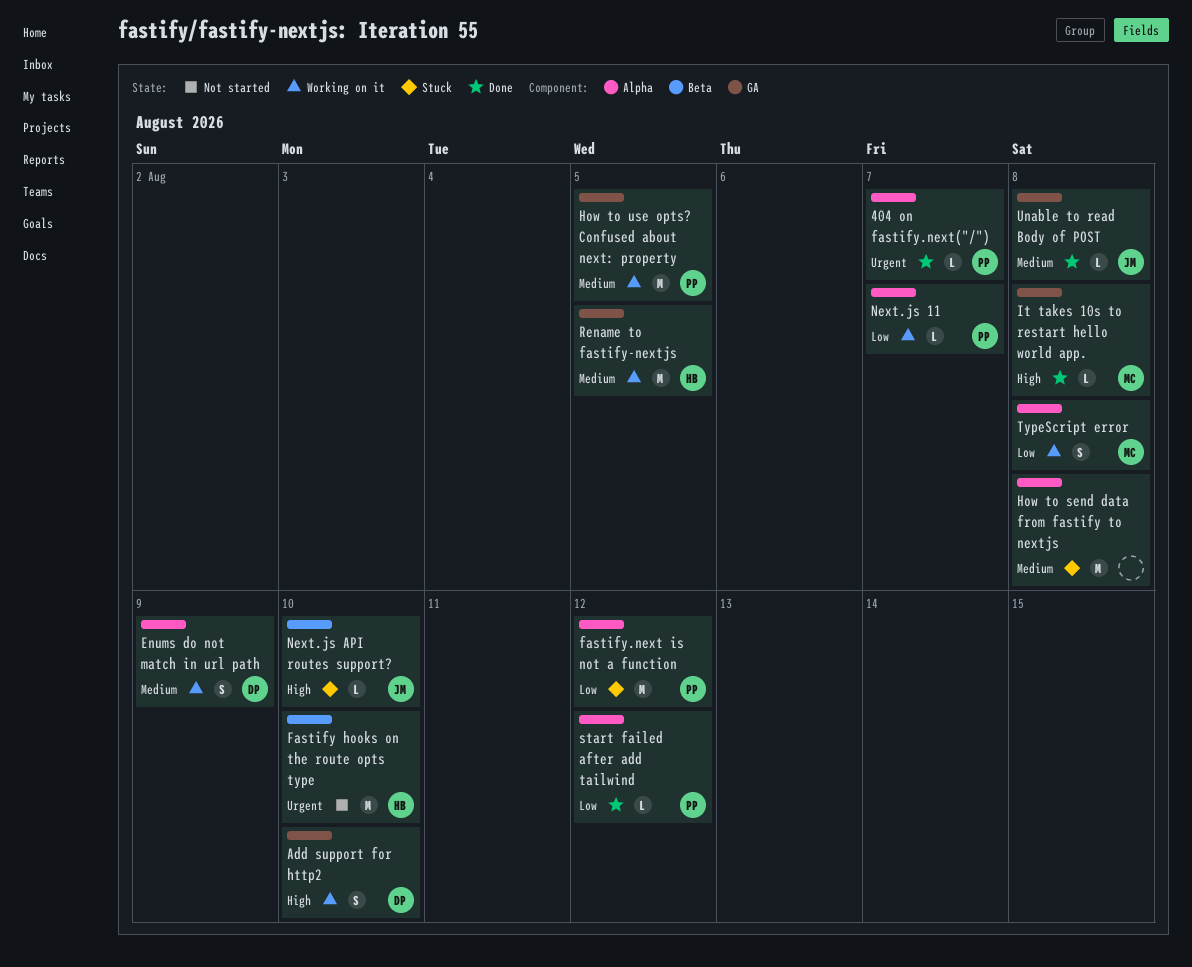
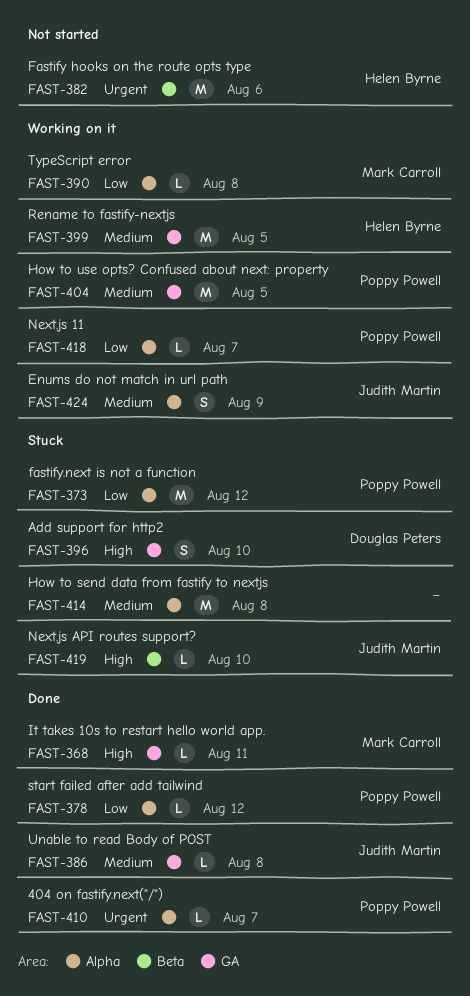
Add support for http2, status: Working on it -> Stuck
Enums do not match in url path, owner: Douglas Peters -> Judith Martin
Fastify hooks on the route opts type, due: Aug 10 -> Aug 6
It takes 10s to restart hello world app., due: Aug 8 -> Aug 11
TypeScript error, estimate: S -> L

